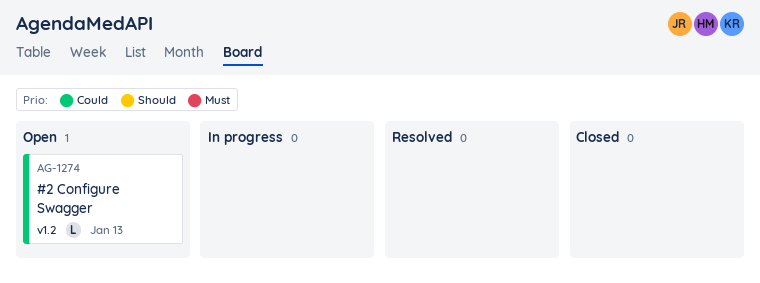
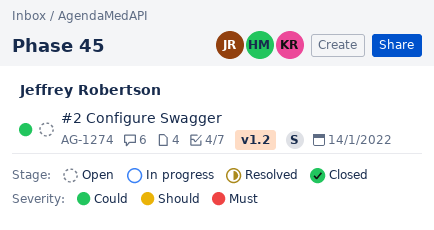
AG-1274, estimate: L -> S
AG-1274, due: Jan 13 -> Jan 14

